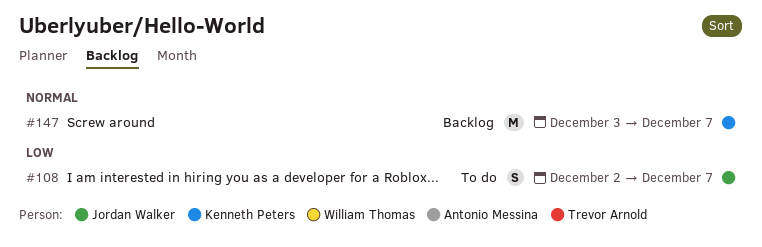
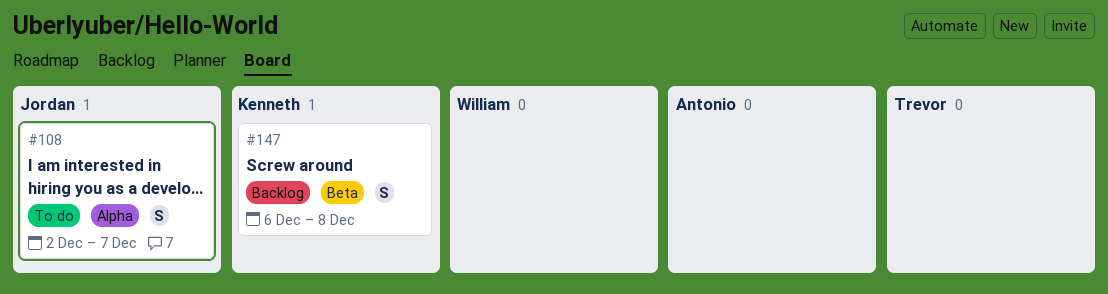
#147, estimate: M -> S
#147, start: Dec 3 -> Dec 6
#147, due: Dec 7 -> Dec 8

